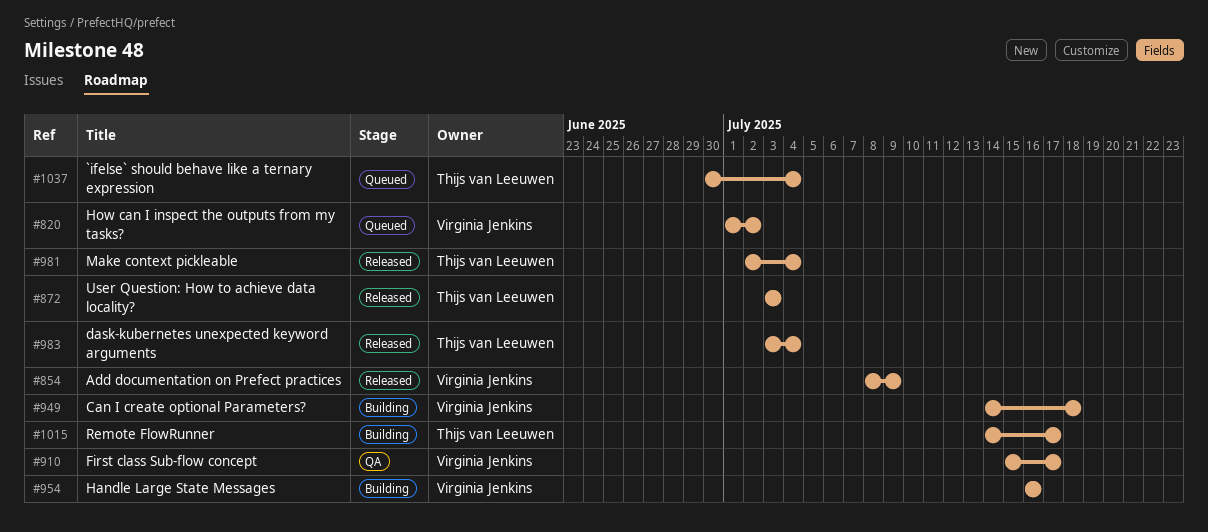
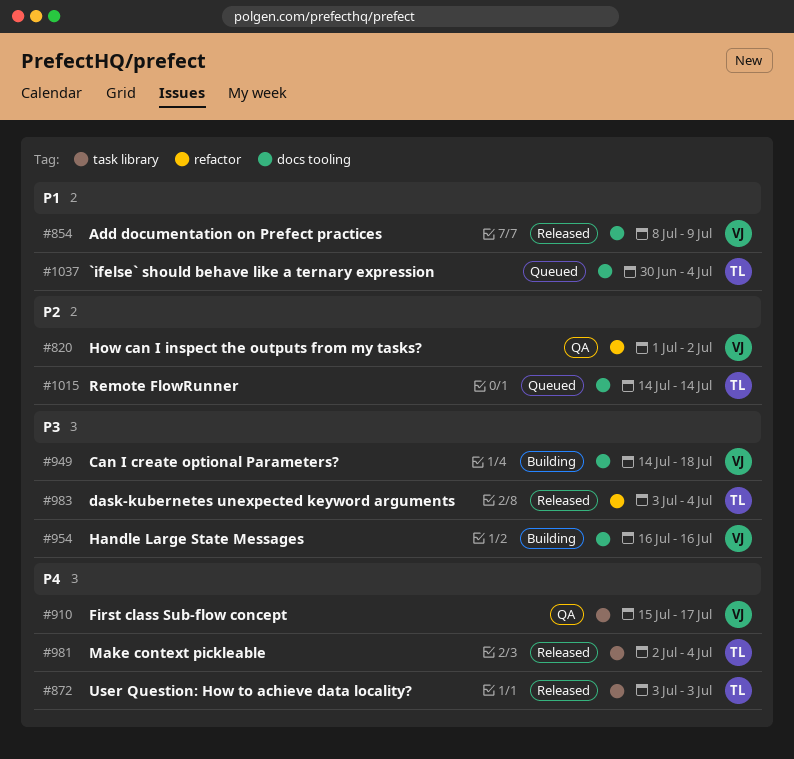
#820, status: Queued -> QA
#1015, status: Building -> Queued
#1015, due: Jul 17 -> Jul 14

